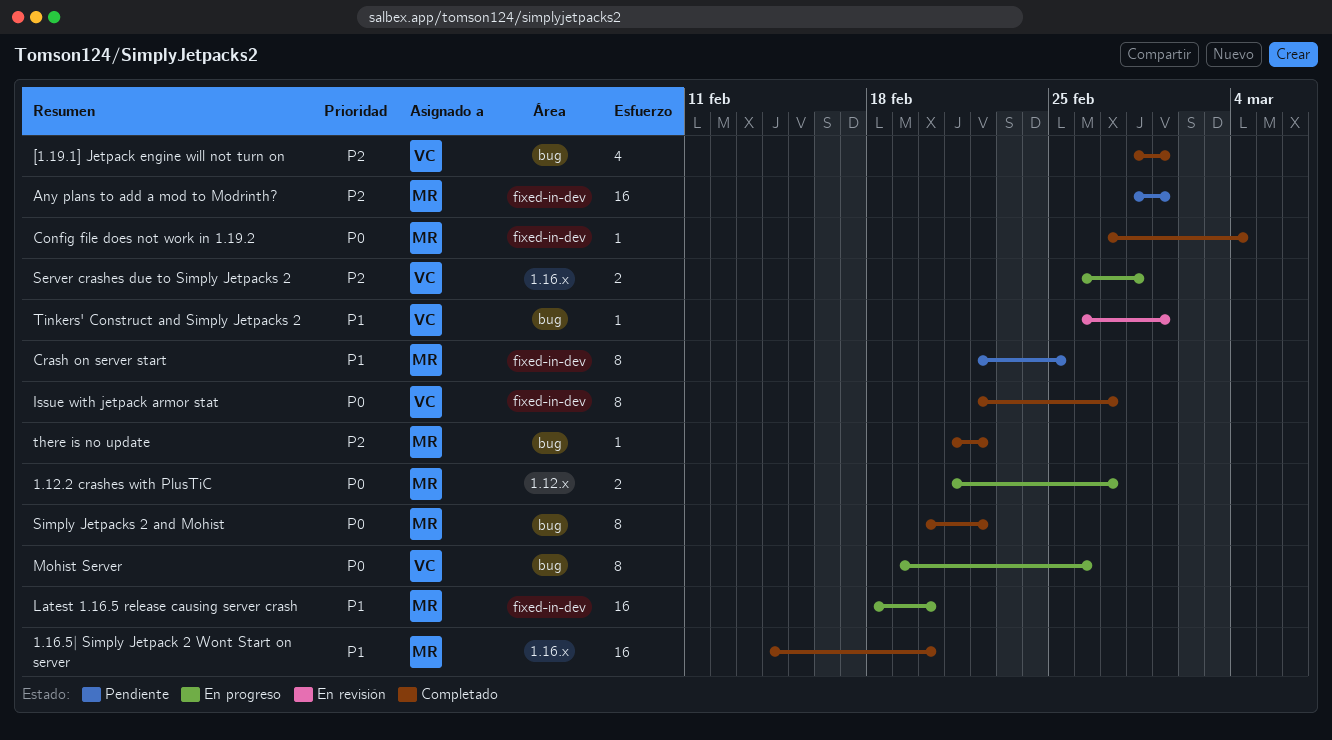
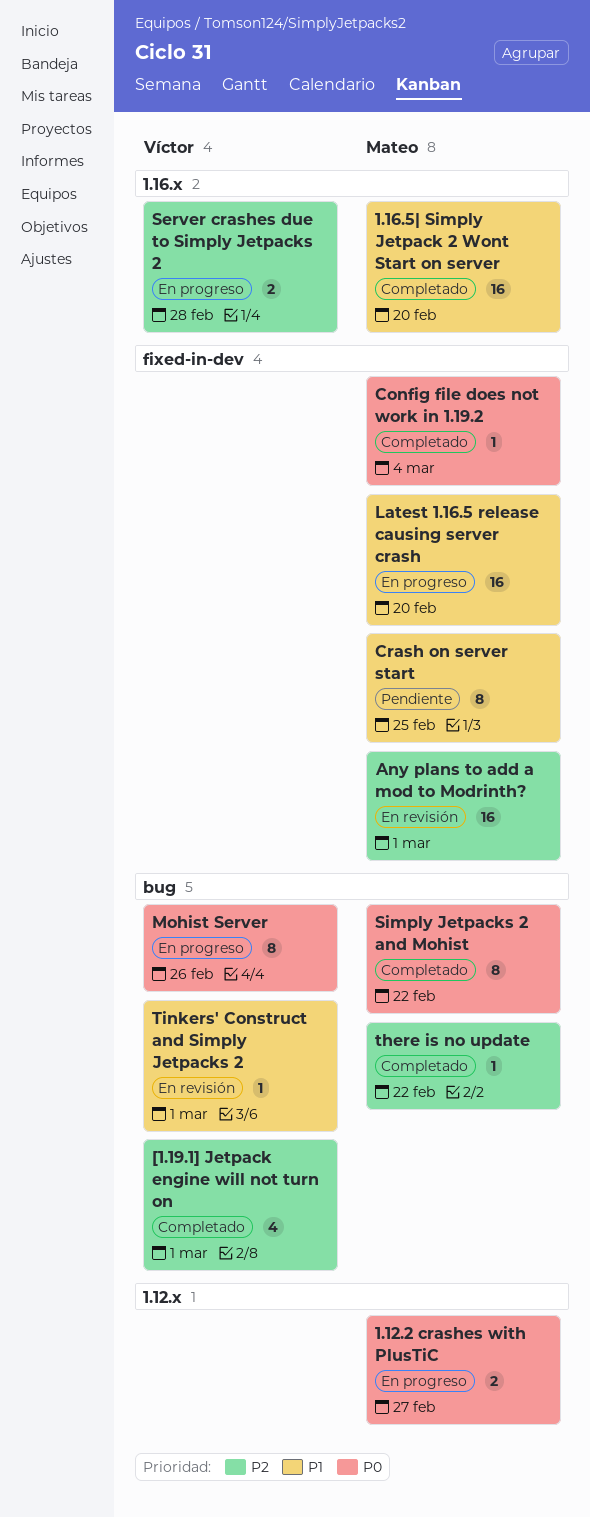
Any plans to add a mod to Modrinth?, status: Pendiente -> En revisión
Issue with jetpack armor stat: present -> none

